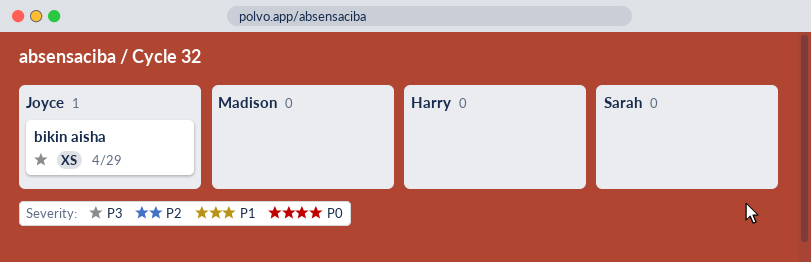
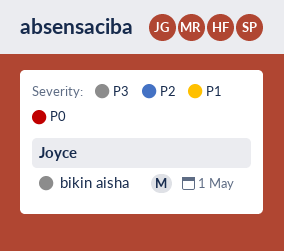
bikin aisha, estimate: XS -> M
bikin aisha, due: Apr 29 -> May 1

